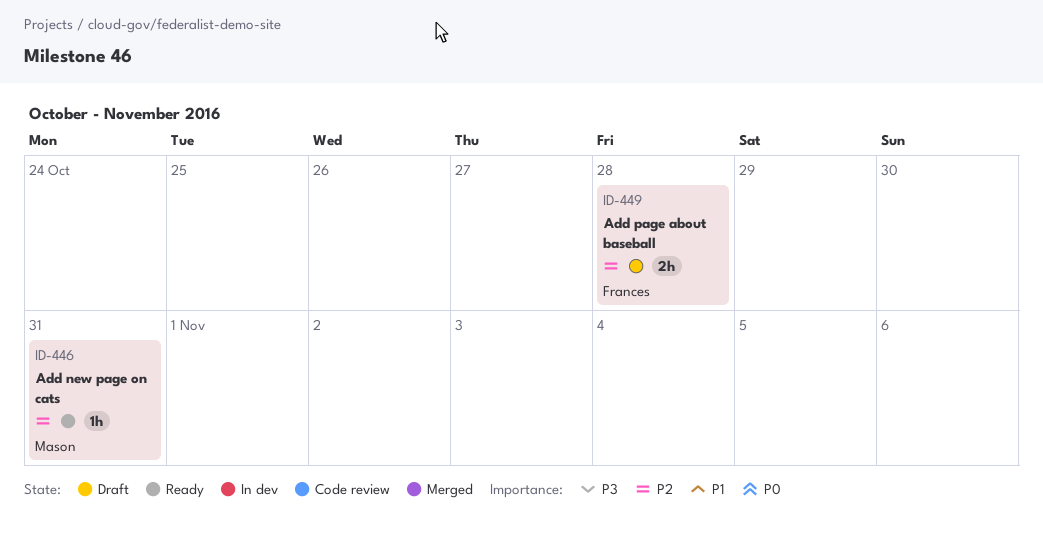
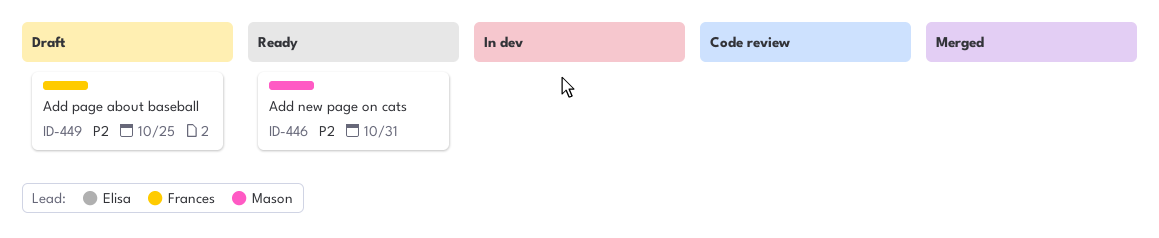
ID-449, due: Oct 28 -> Oct 25

